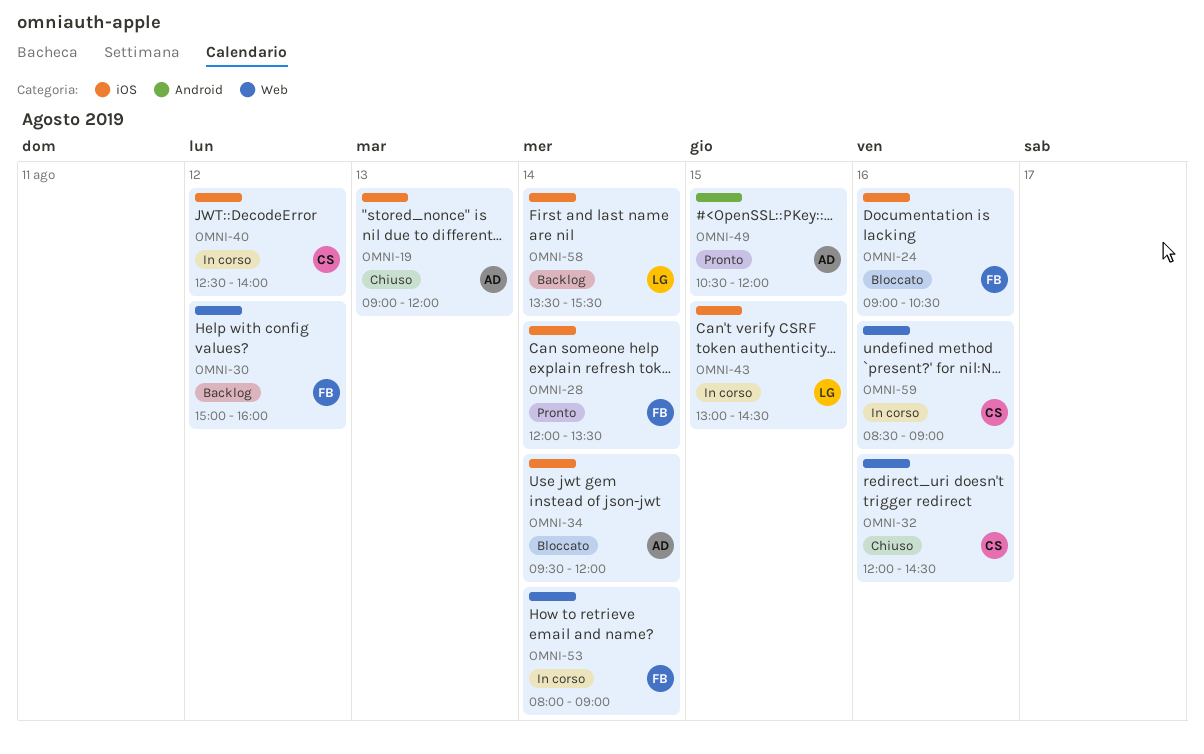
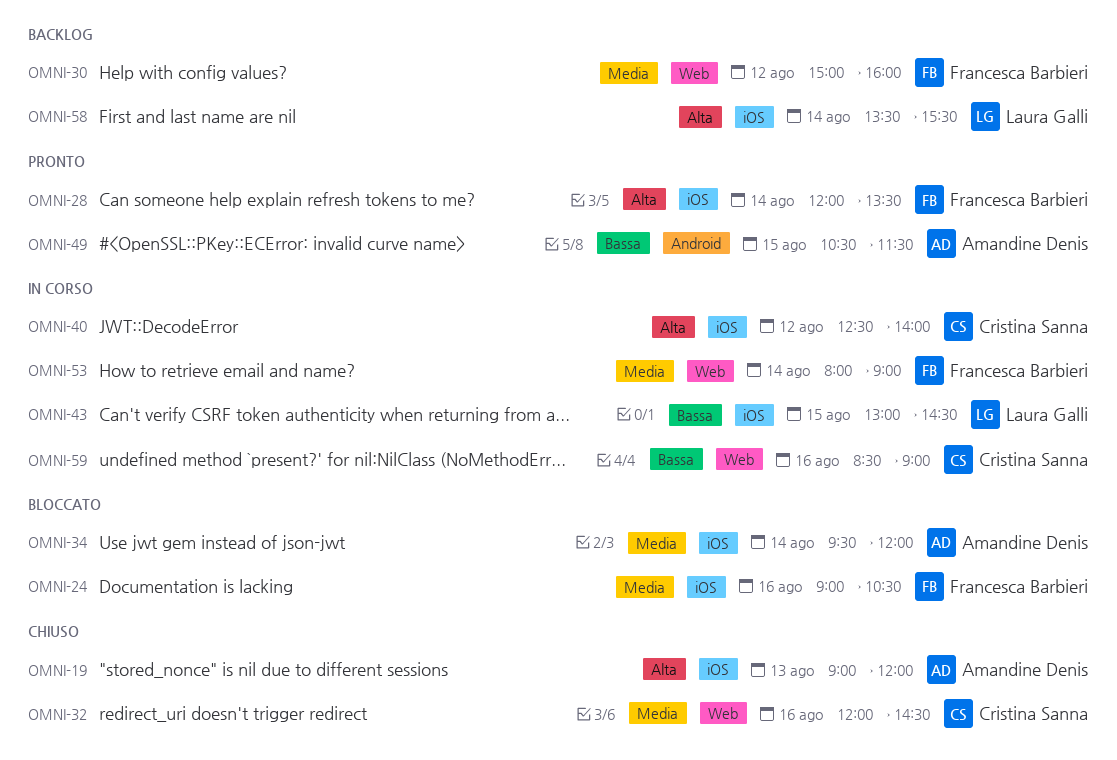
OMNI-49, ends: 12:00 -> 11:30

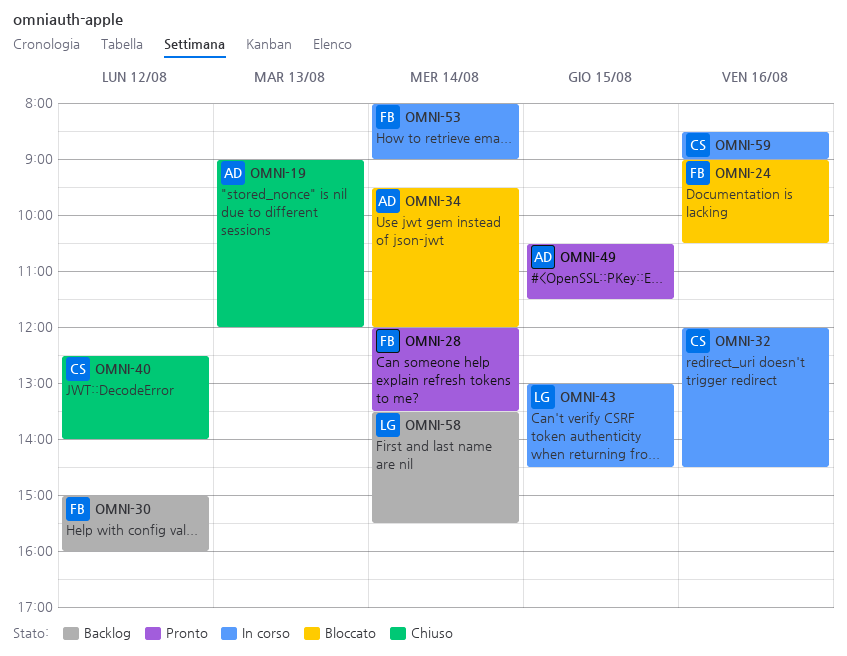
OMNI-32, status: Chiuso -> In corso
OMNI-40, status: In corso -> Chiuso

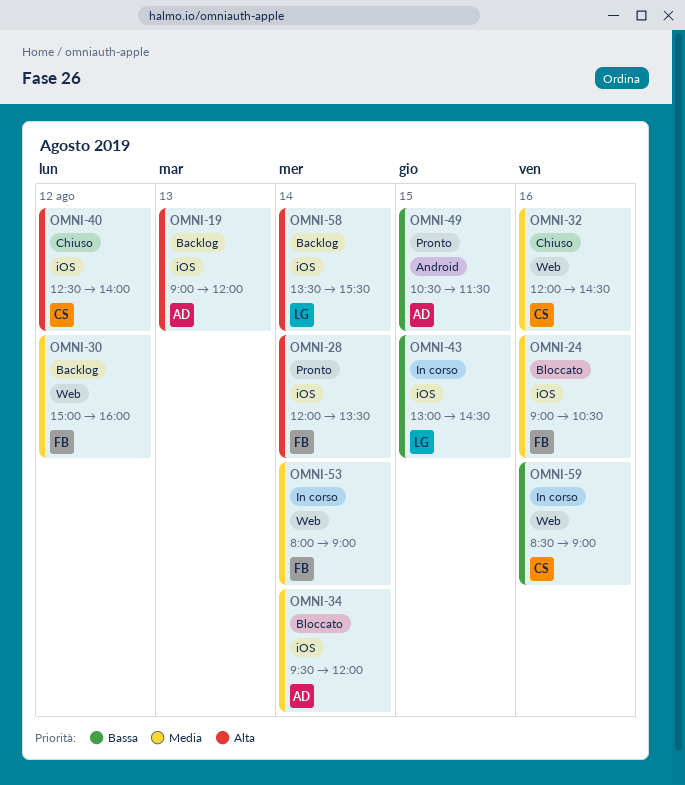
OMNI-19, status: Chiuso -> Backlog
OMNI-32, status: In corso -> Chiuso

